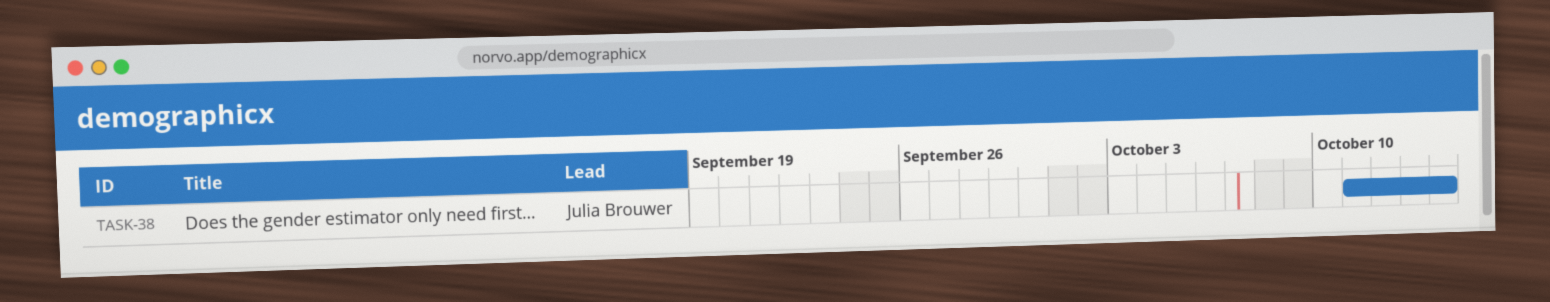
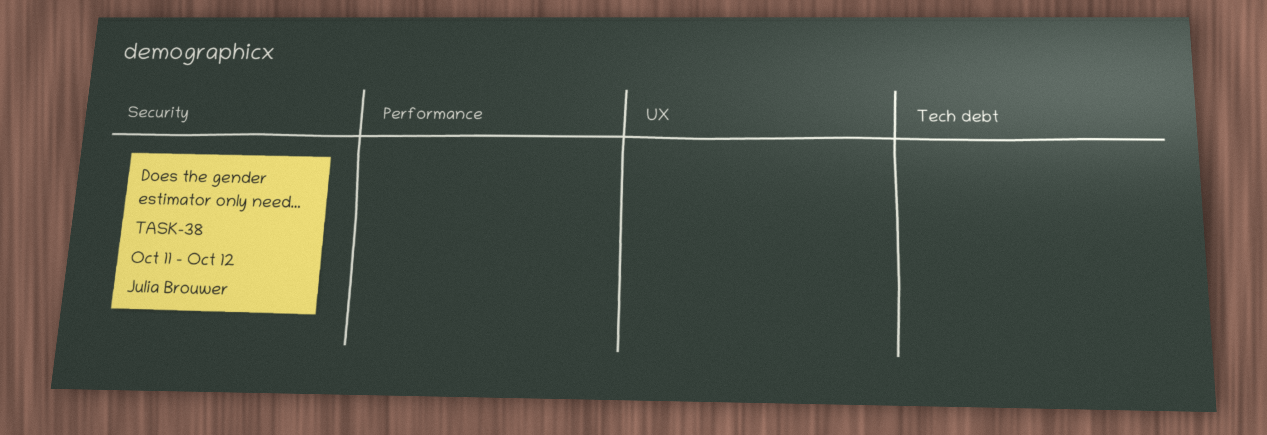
TASK-38, due: Oct 14 -> Oct 12

